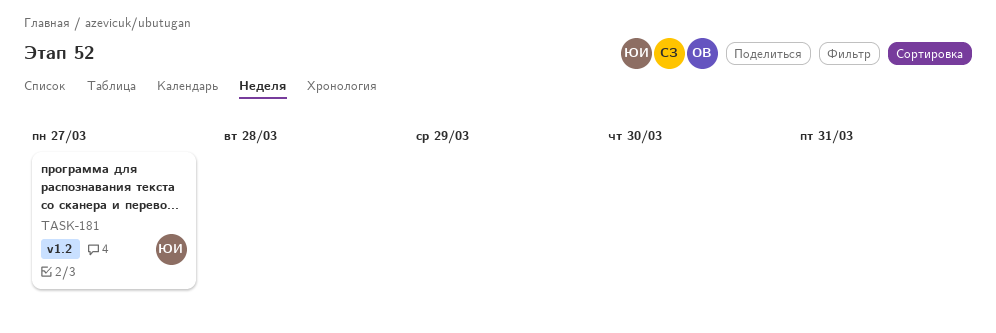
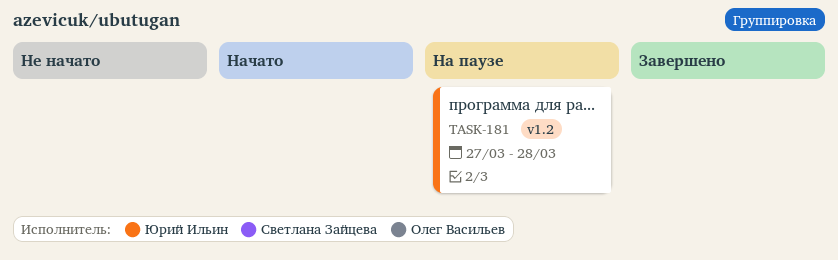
TASK-181, due: Mar 27 -> Mar 28

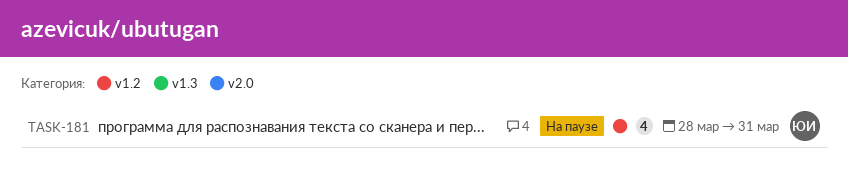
TASK-181, start: Mar 27 -> Mar 28
TASK-181, due: Mar 28 -> Mar 31

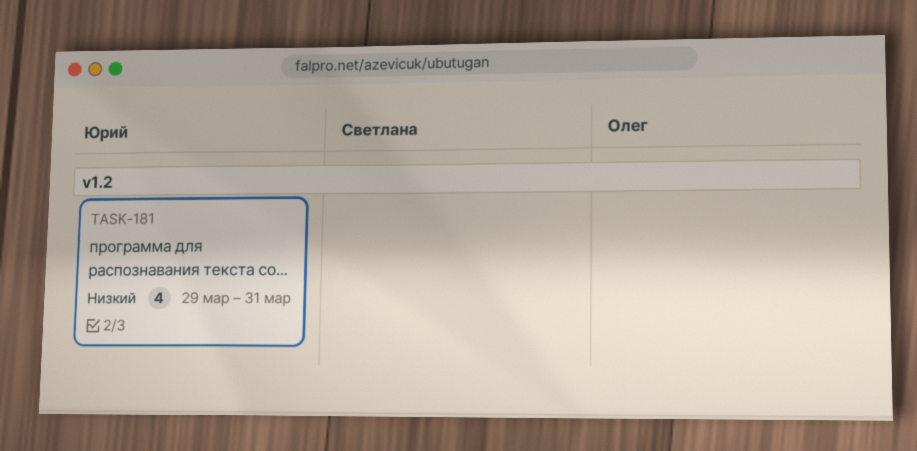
TASK-181, start: Mar 28 -> Mar 29

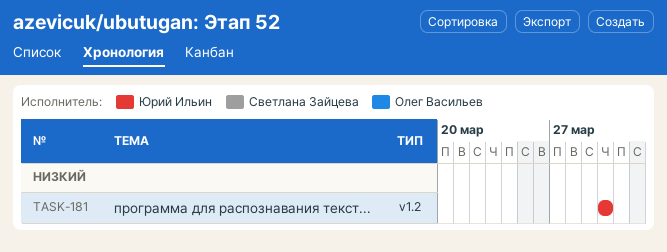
TASK-181, start: Mar 29 -> Mar 30
TASK-181, due: Mar 31 -> Mar 30

